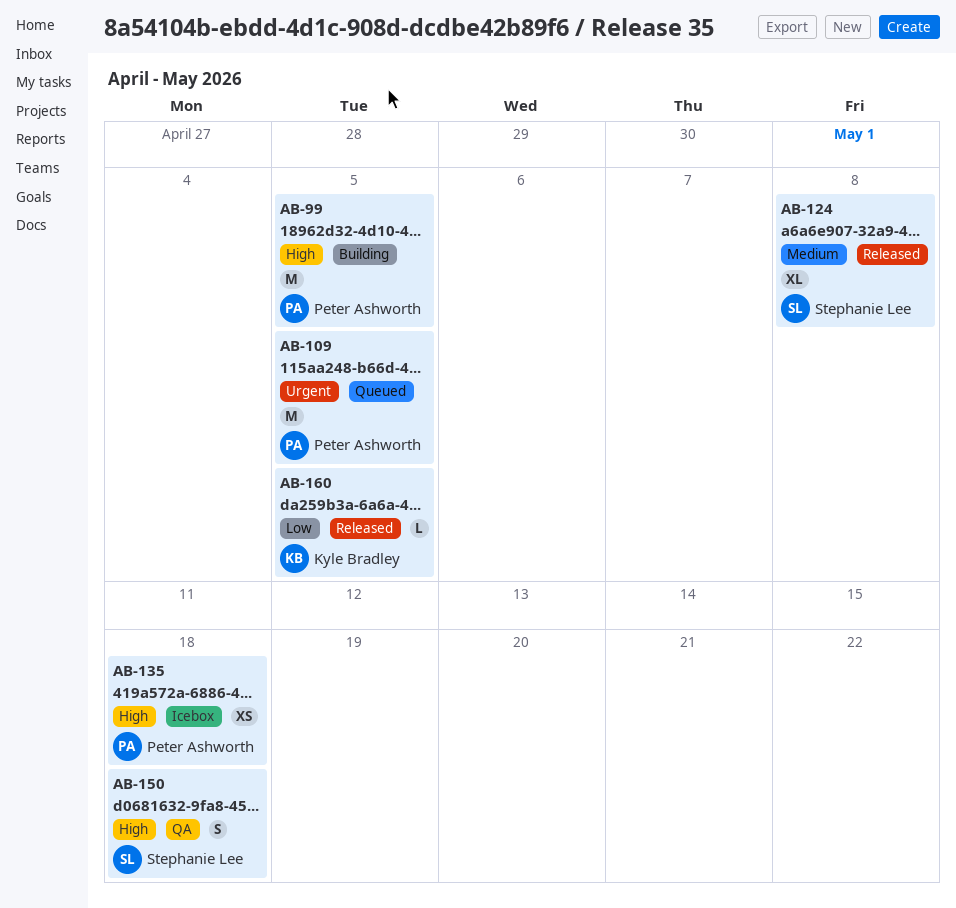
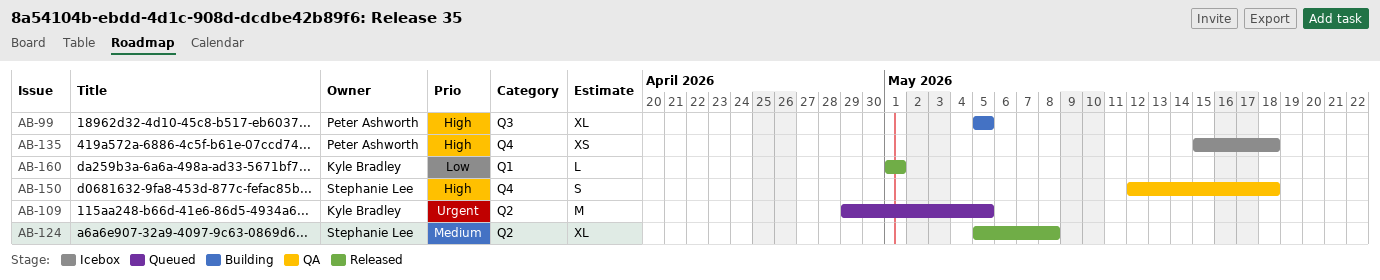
AB-99, estimate: M -> XL
AB-109, owner: Peter Ashworth -> Kyle Bradley
AB-160, due: May 5 -> May 1

